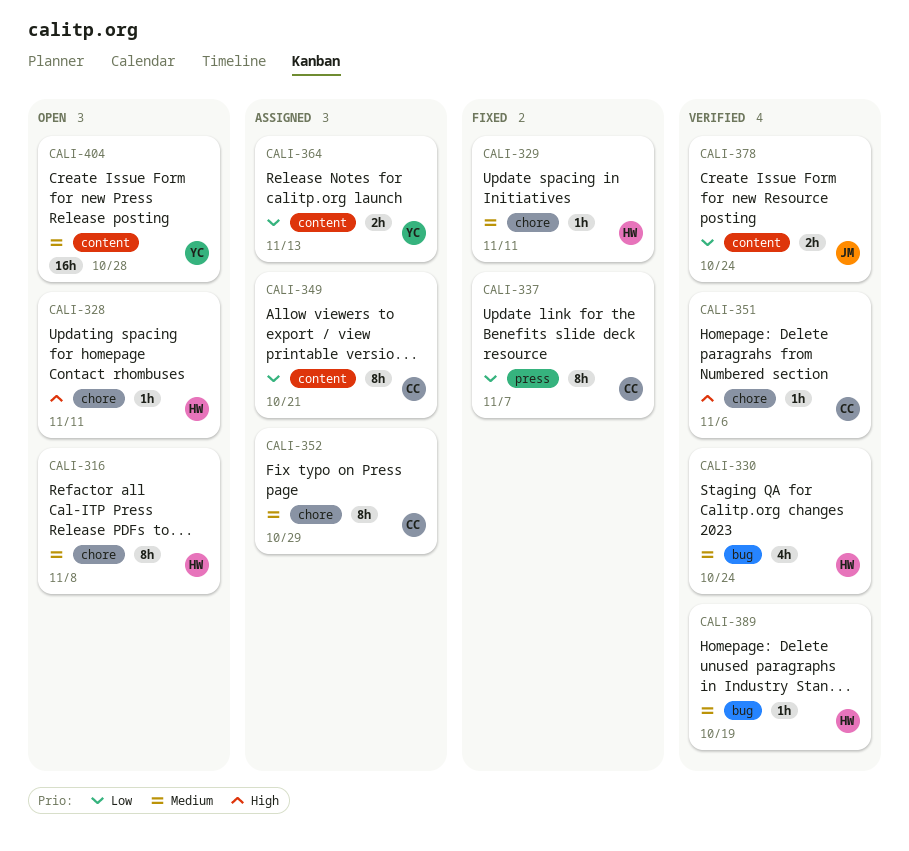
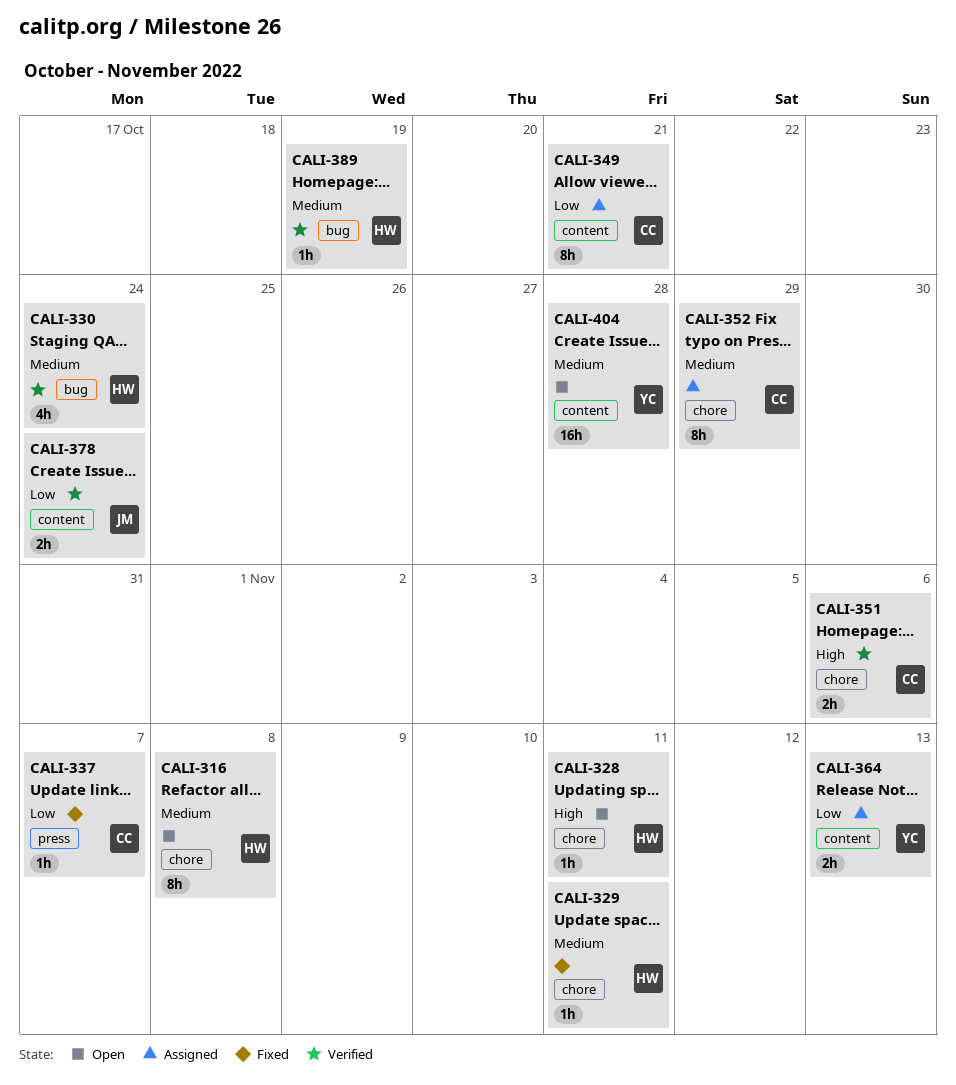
CALI-337, estimate: 8h -> 1h
CALI-351, estimate: 1h -> 2h

